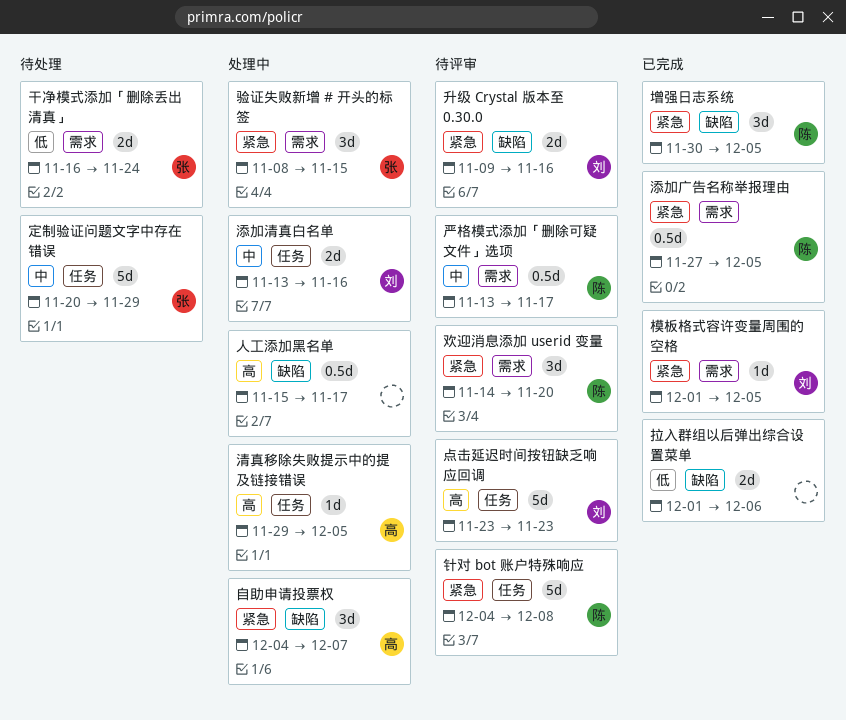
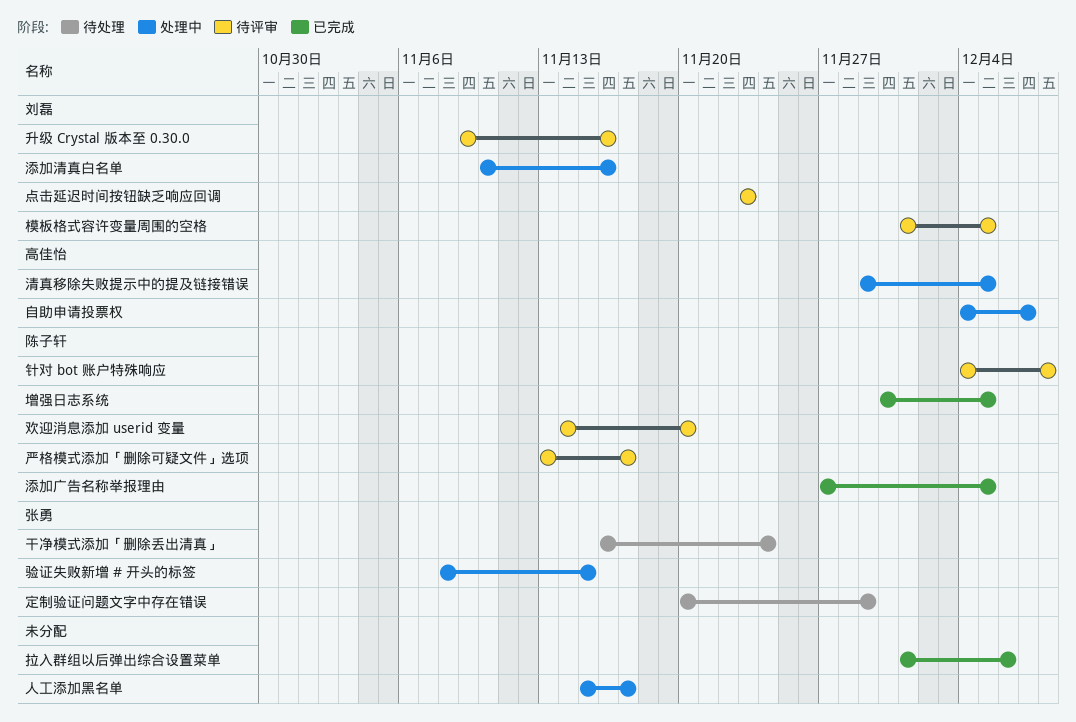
模板格式容许变量周围的空格, status: 已完成 -> 待评审
添加清真白名单, start: Nov 13 -> Nov 10

